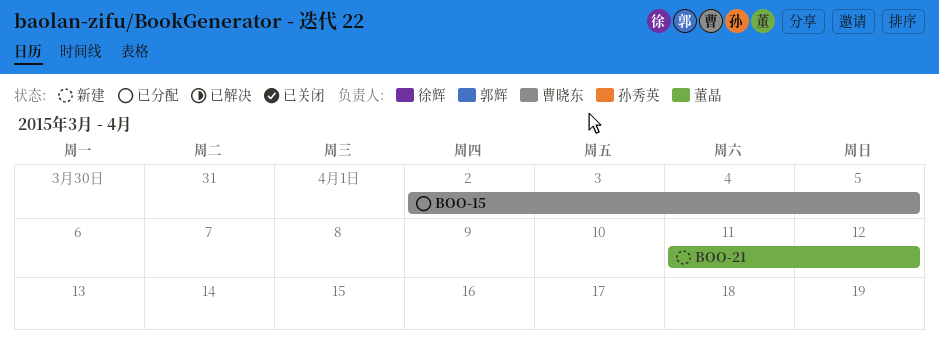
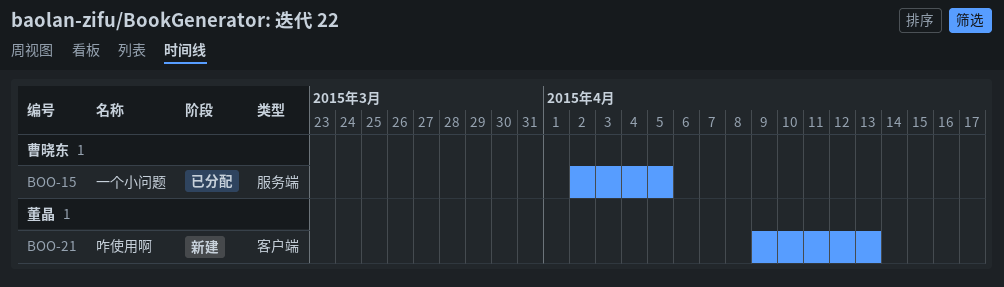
BOO-21, start: Apr 11 -> Apr 9
BOO-21, due: Apr 12 -> Apr 13

